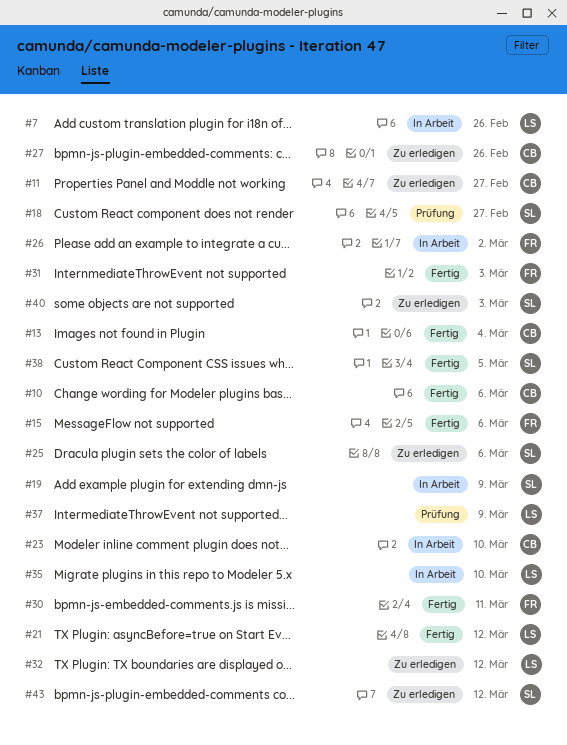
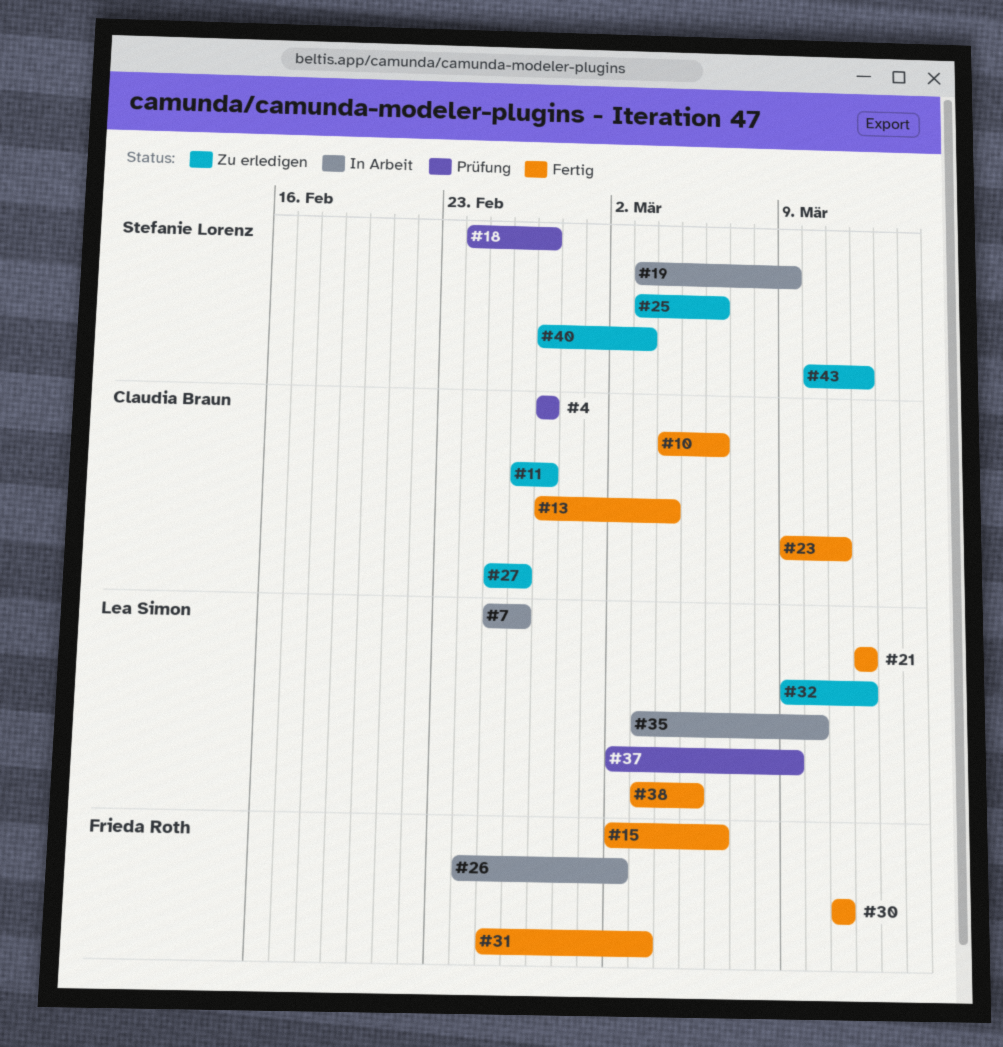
#4: none -> present
#23, status: In Arbeit -> Fertig
#23, due: Mar 10 -> Mar 11
#38, owner: Stefanie Lorenz -> Lea Simon

